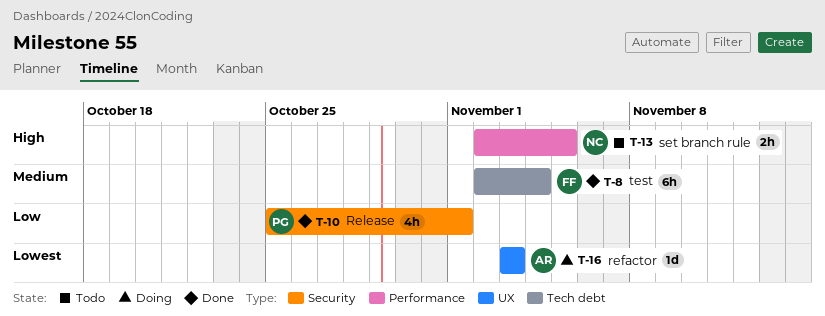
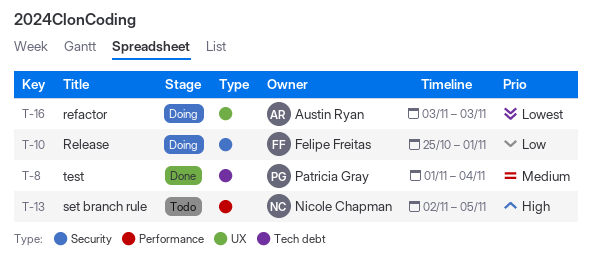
T-8, owner: Felipe Freitas -> Patricia Gray
T-8, start: Nov 2 -> Nov 1
T-10, status: Done -> Doing
T-10, owner: Patricia Gray -> Felipe Freitas

